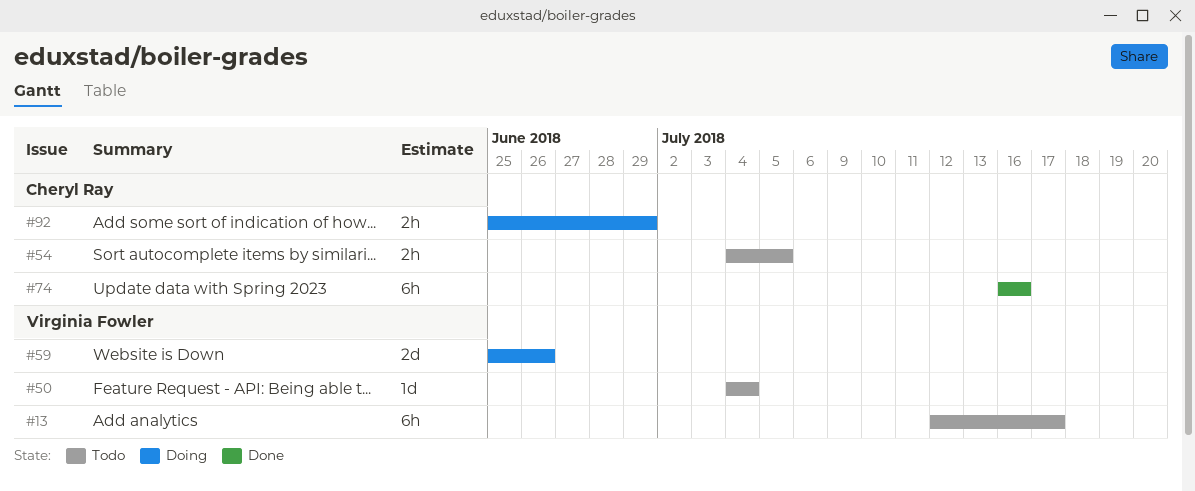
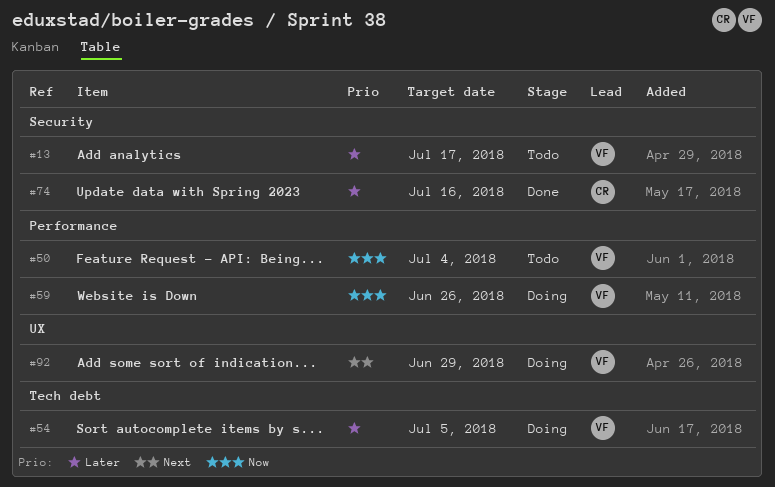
#54, status: Todo -> Doing
#54, owner: Cheryl Ray -> Virginia Fowler
#92, owner: Cheryl Ray -> Virginia Fowler

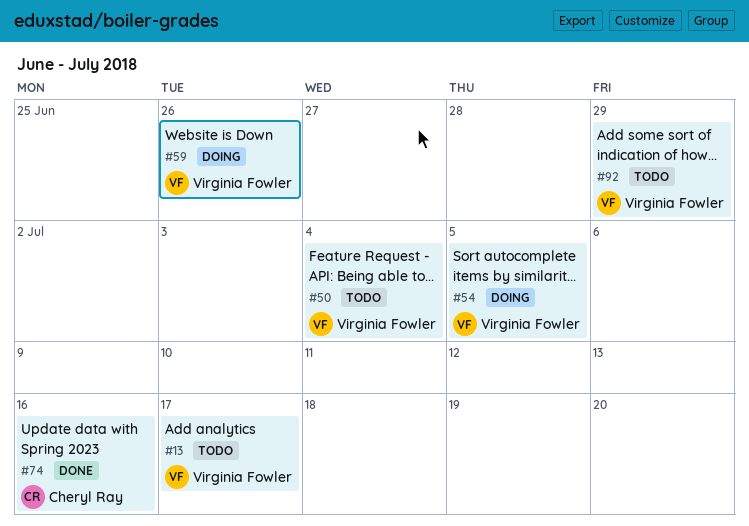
#92, status: Doing -> Todo

